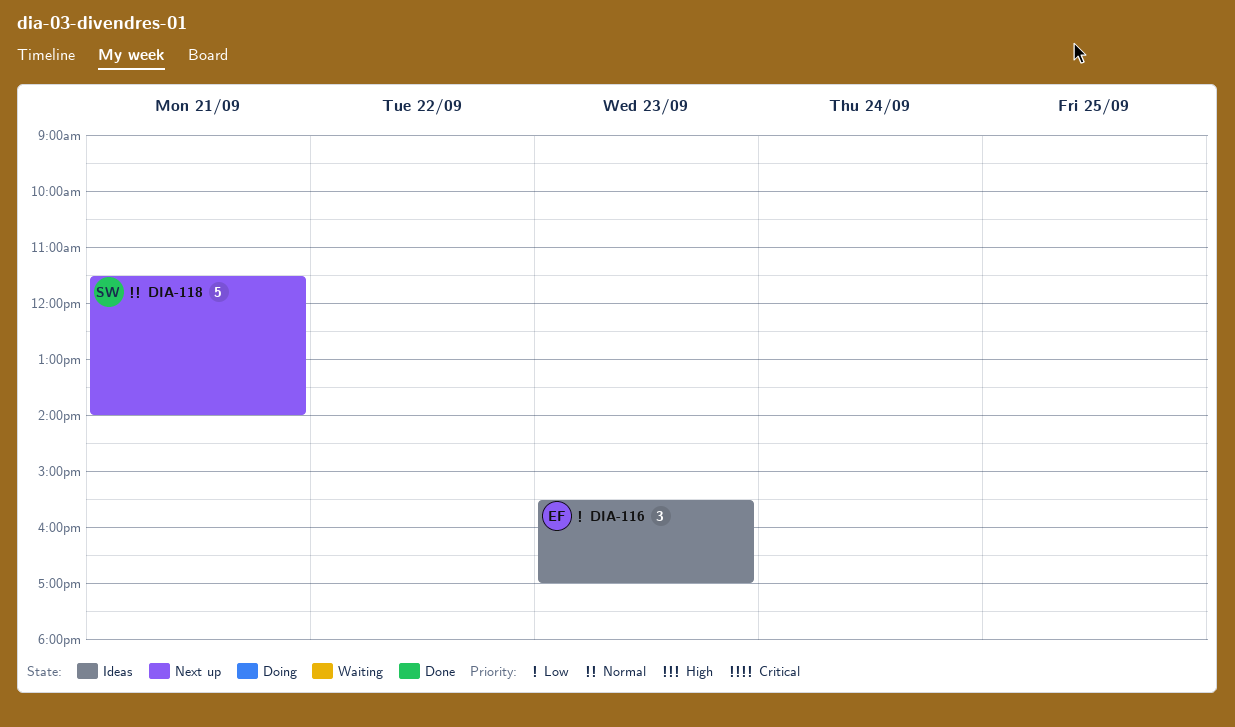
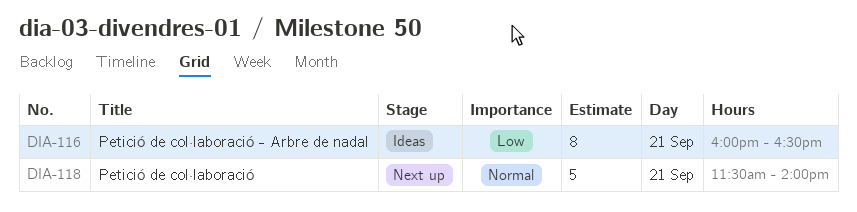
DIA-116, estimate: 3 -> 8
DIA-116, day: Sep 23 -> Sep 21
DIA-116, begins: 15:30 -> 16:00
DIA-116, ends: 17:00 -> 16:30

